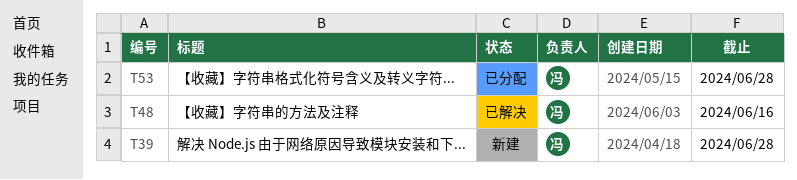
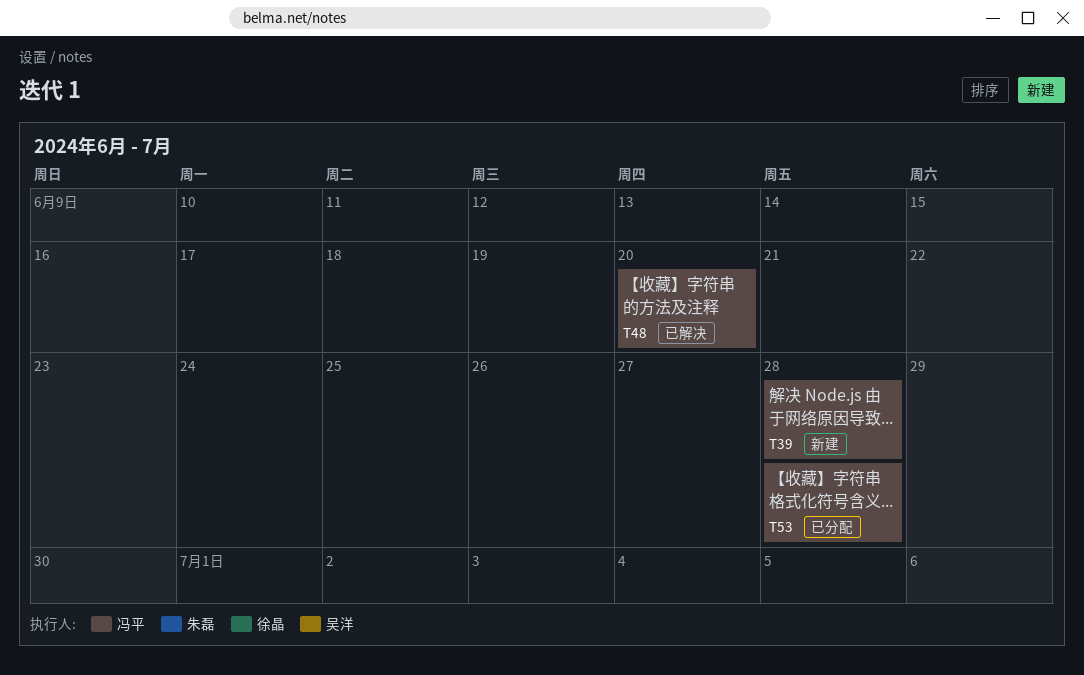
T48, due: Jun 16 -> Jun 20

